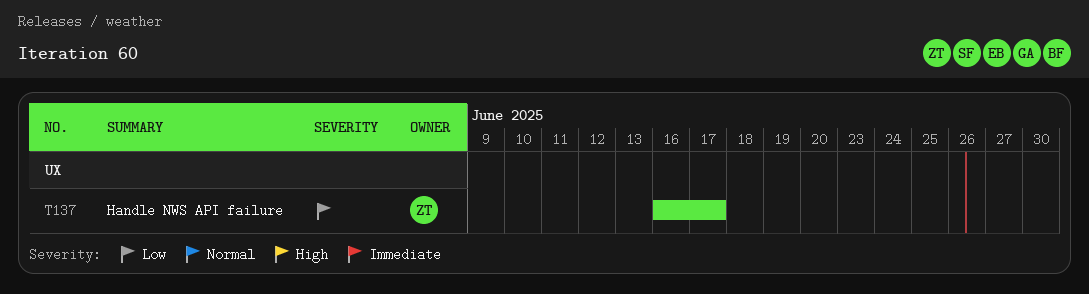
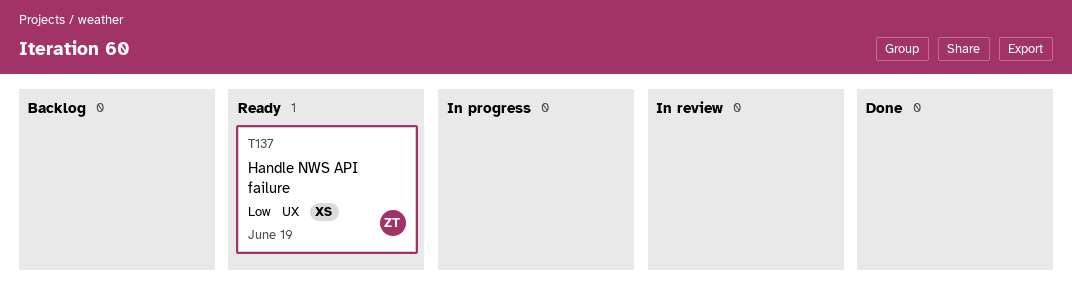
T137, due: Jun 17 -> Jun 19

